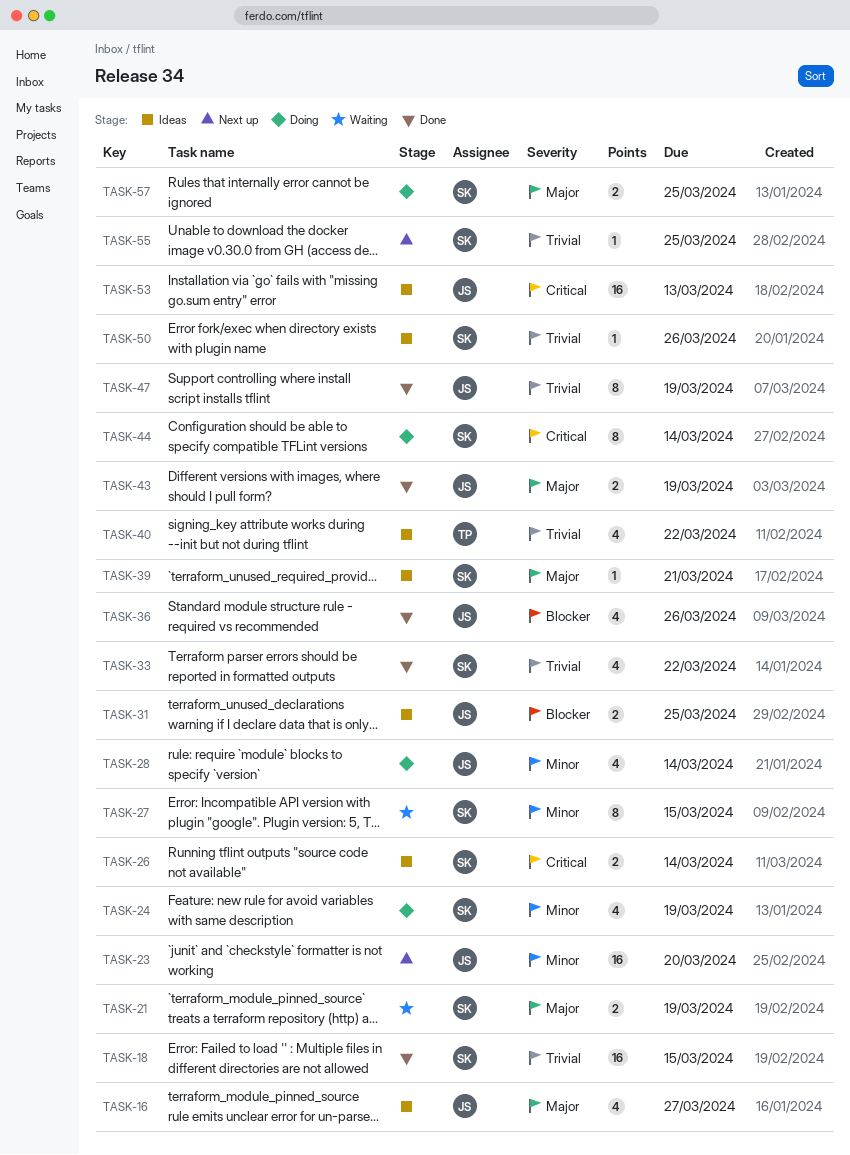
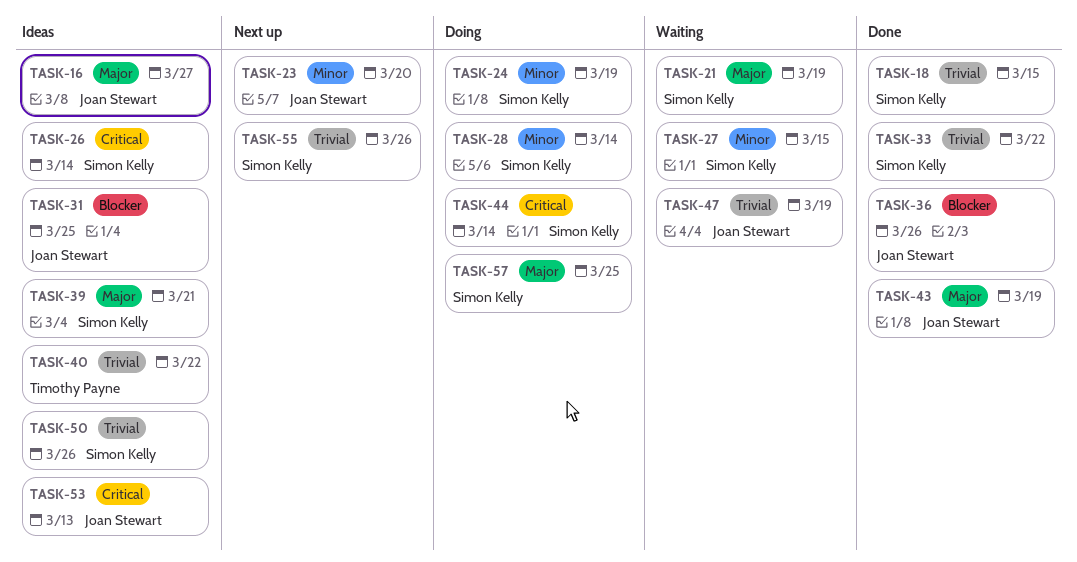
TASK-28, owner: Joan Stewart -> Simon Kelly
TASK-47, status: Done -> Waiting
TASK-55, due: Mar 25 -> Mar 26

